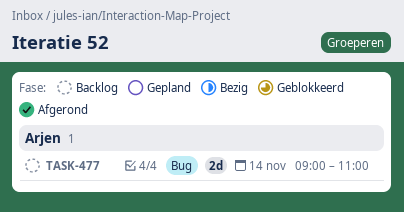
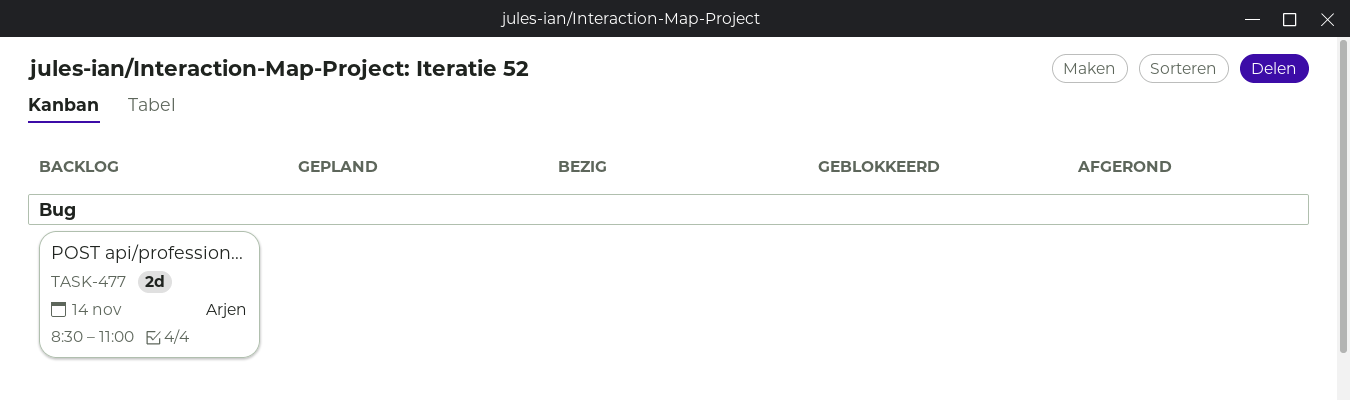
TASK-477, begins: 09:00 -> 08:30

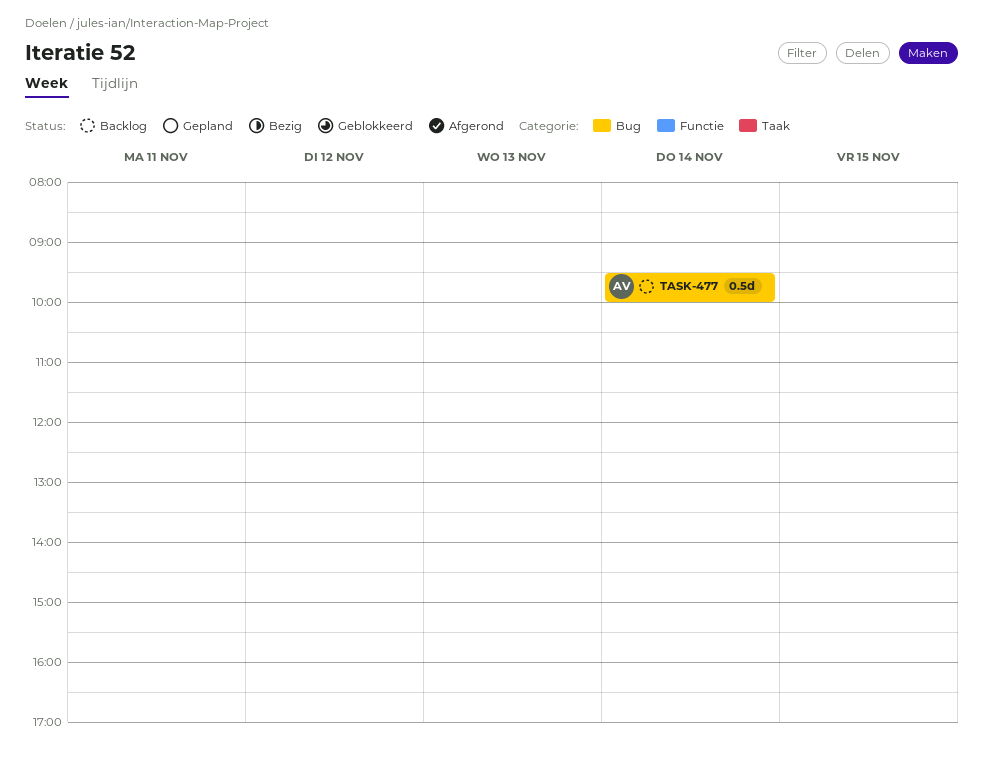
TASK-477, estimate: 2d -> 0.5d
TASK-477, begins: 08:30 -> 09:30
TASK-477, ends: 11:00 -> 10:00

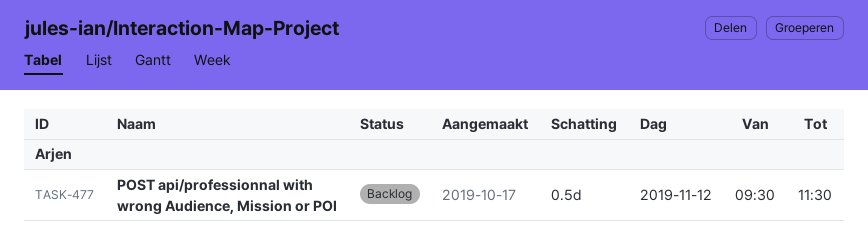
TASK-477, day: Nov 14 -> Nov 12
TASK-477, ends: 10:00 -> 11:30

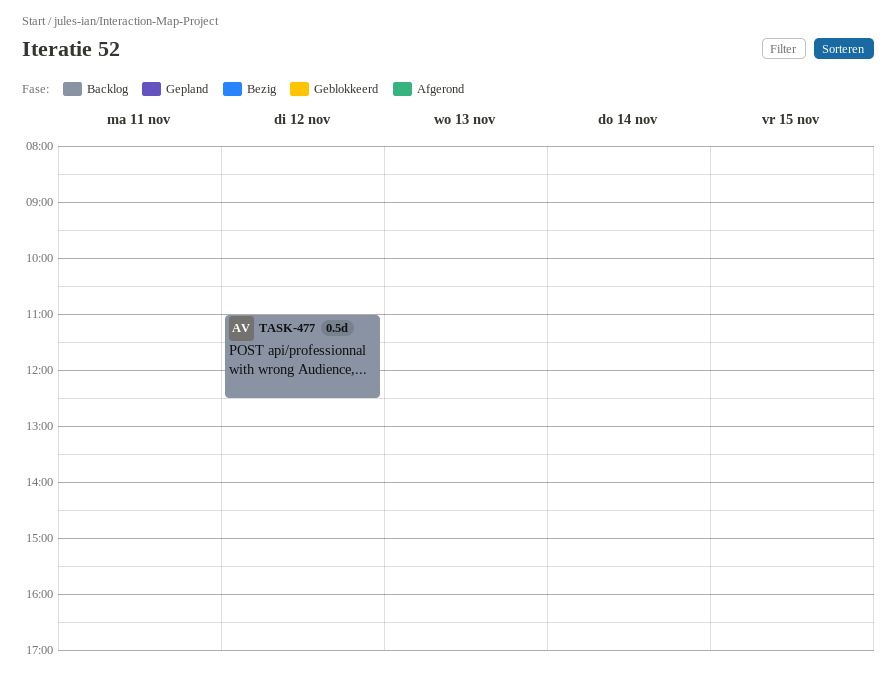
TASK-477, begins: 09:30 -> 11:00
TASK-477, ends: 11:30 -> 12:30

